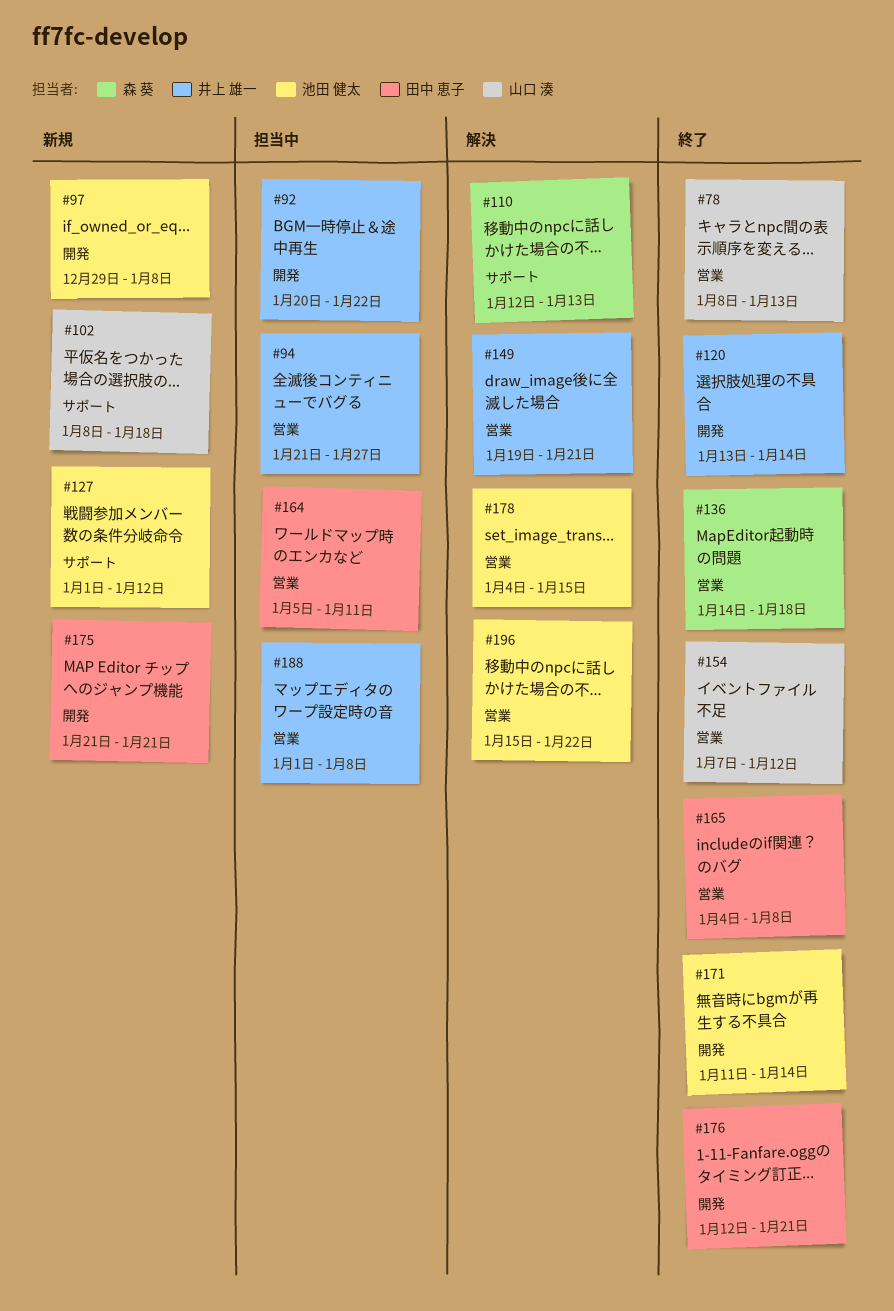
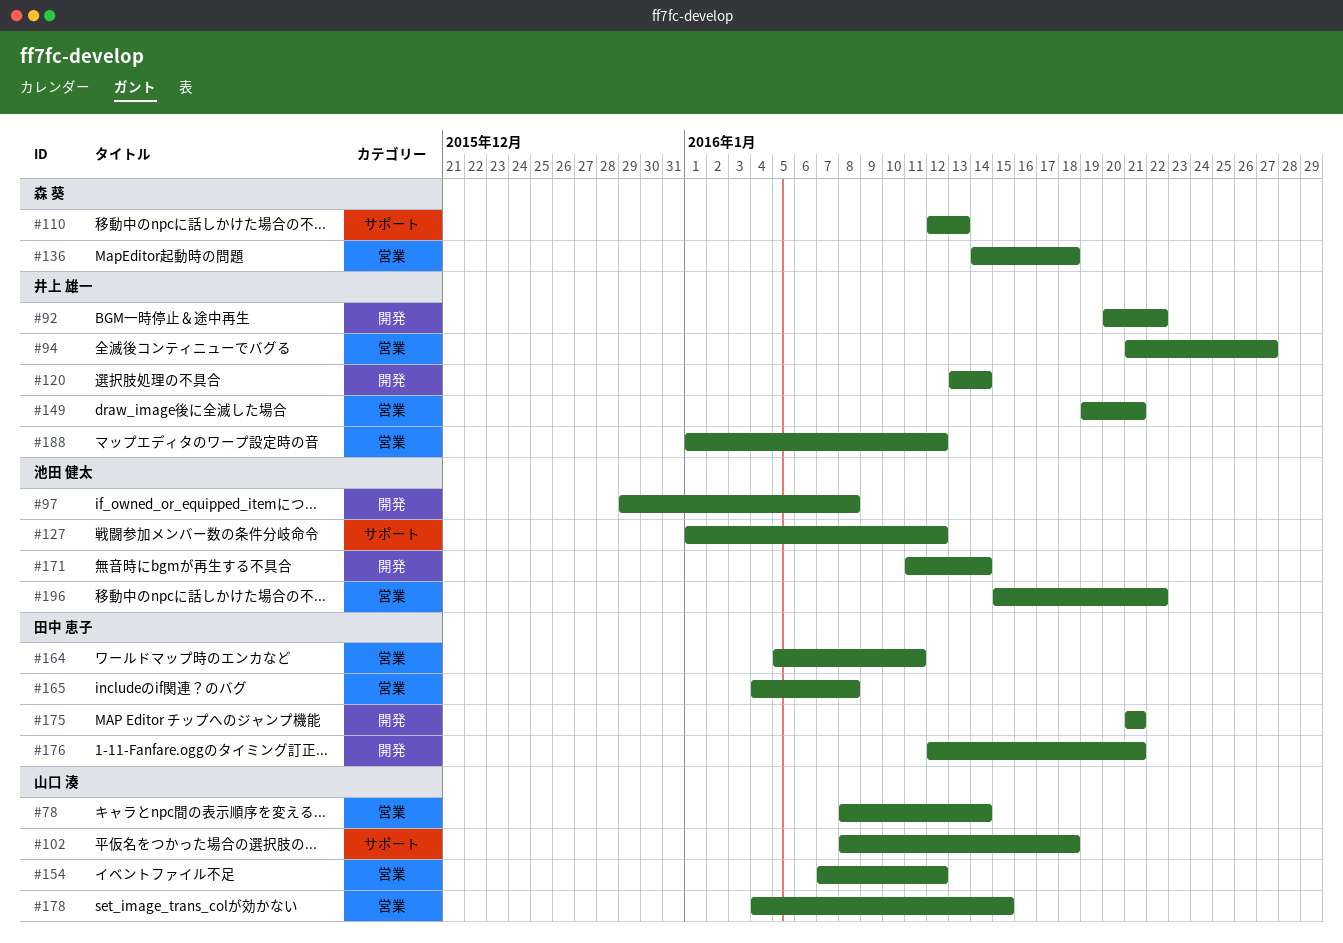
#78, due: Jan 13 -> Jan 14
#178, owner: 池田 健太 -> 山口 湊
#188, due: Jan 8 -> Jan 12

